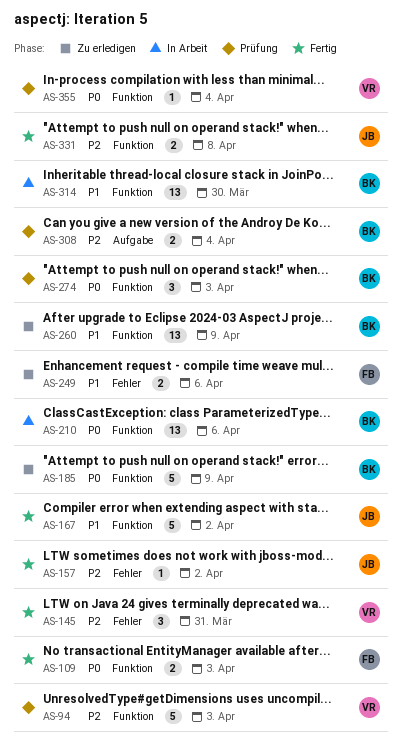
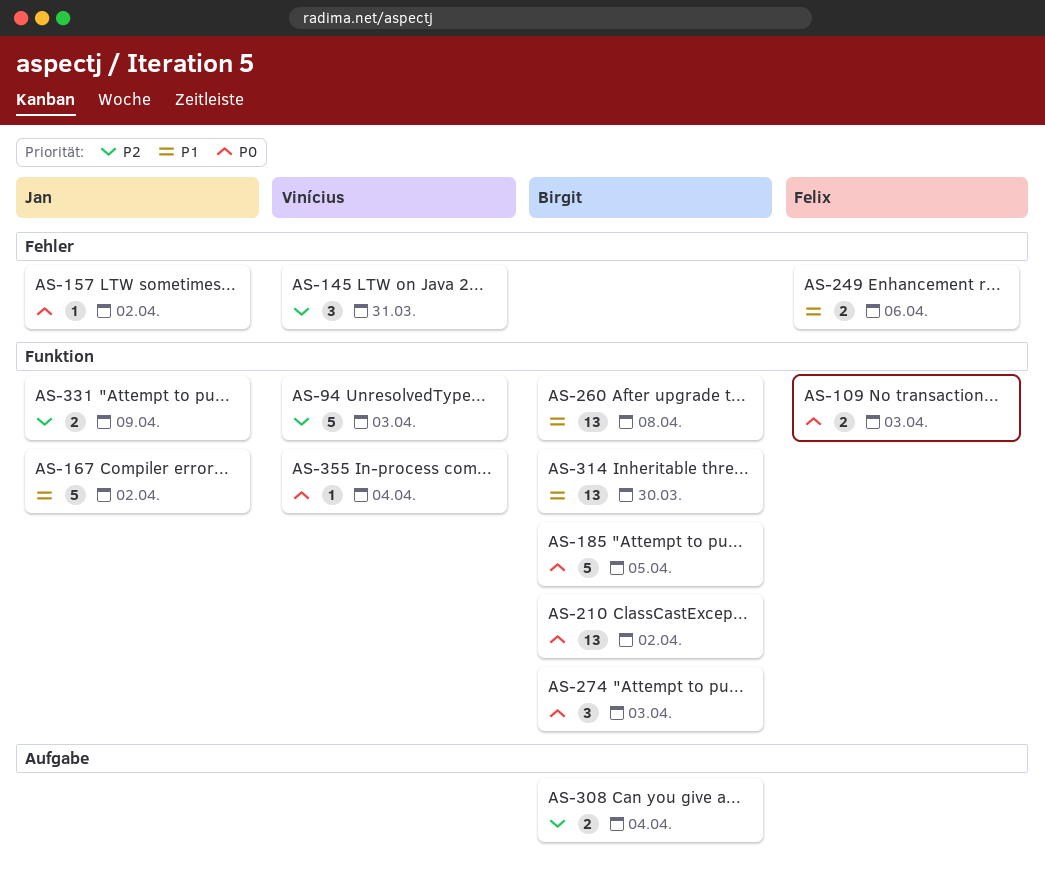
AS-157, priority: P2 -> P0
AS-185, due: Apr 9 -> Apr 5
AS-210, due: Apr 6 -> Apr 2
AS-260, due: Apr 9 -> Apr 8
AS-331, due: Apr 8 -> Apr 9

